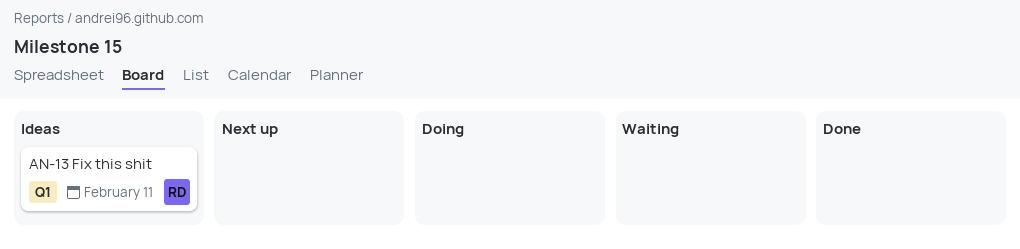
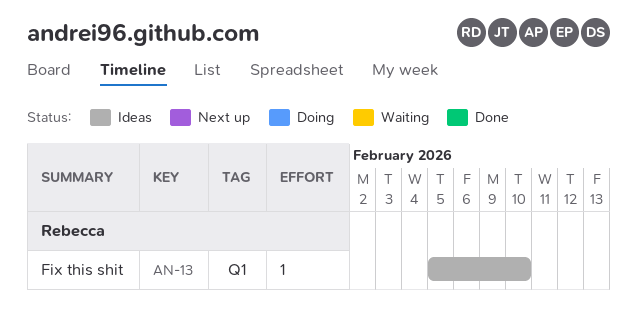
AN-13, due: Feb 11 -> Feb 10

